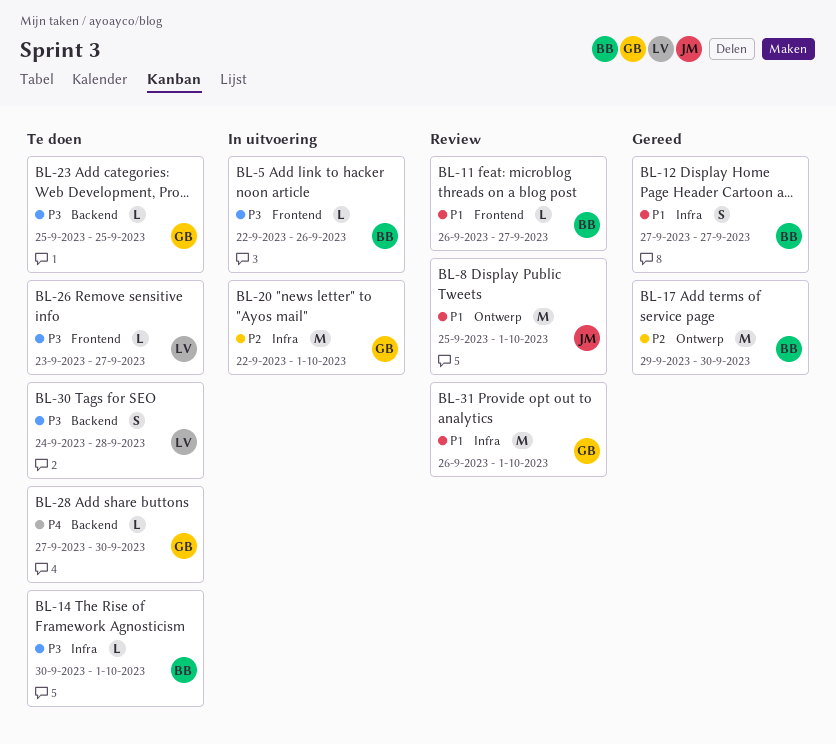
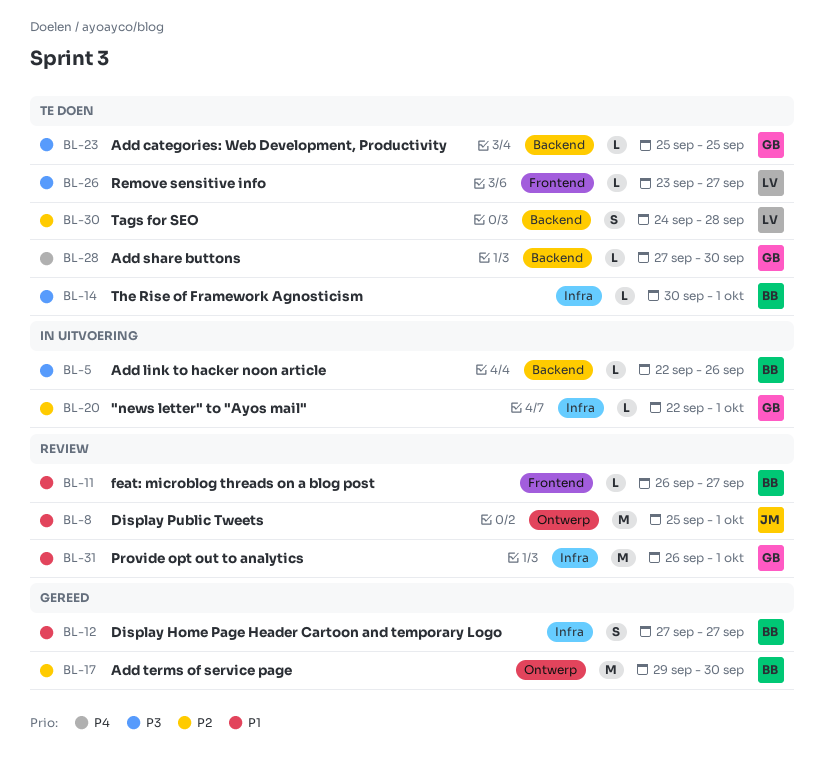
BL-5, label: Frontend -> Backend
BL-20, estimate: M -> L
BL-30, priority: P3 -> P2

